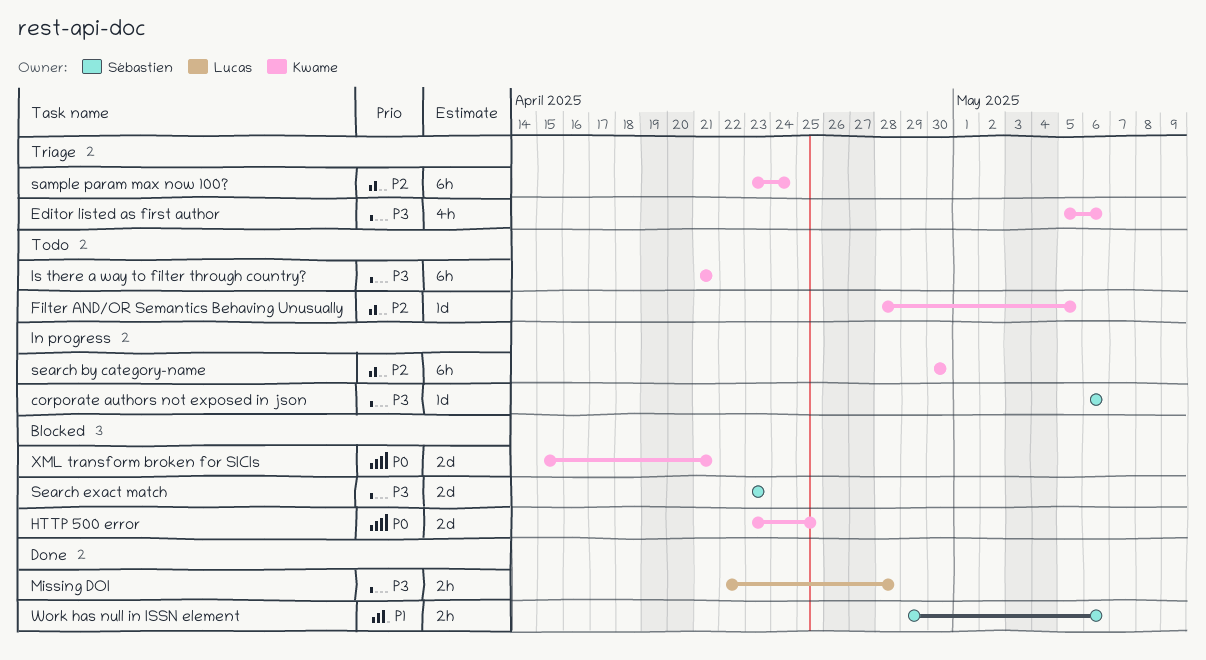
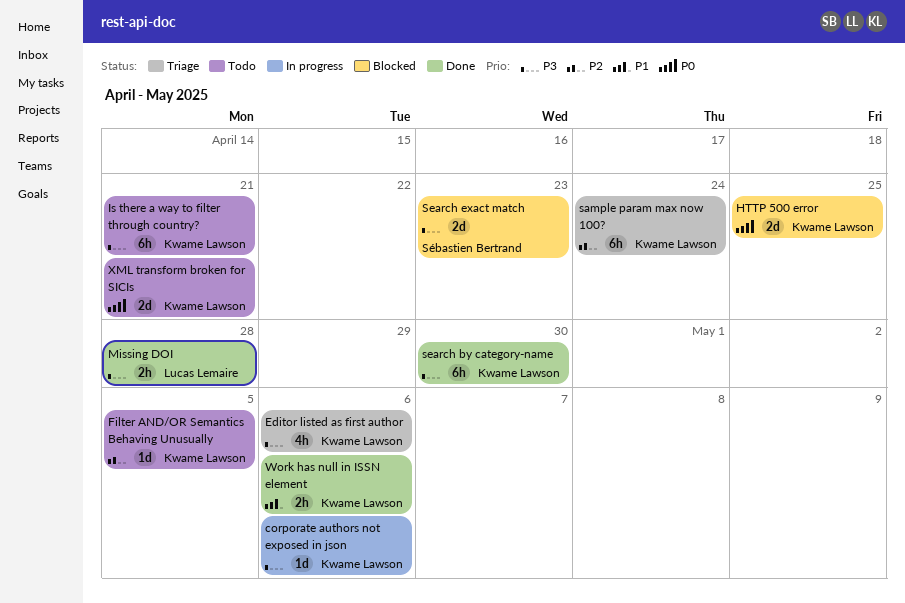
corporate authors not exposed in json, owner: Sébastien Bertrand -> Kwame Lawson
search by category-name, status: In progress -> Done
search by category-name, priority: P2 -> P3
Work has null in ISSN element, owner: Sébastien Bertrand -> Kwame Lawson
XML transform broken for SICIs, status: Blocked -> Todo

